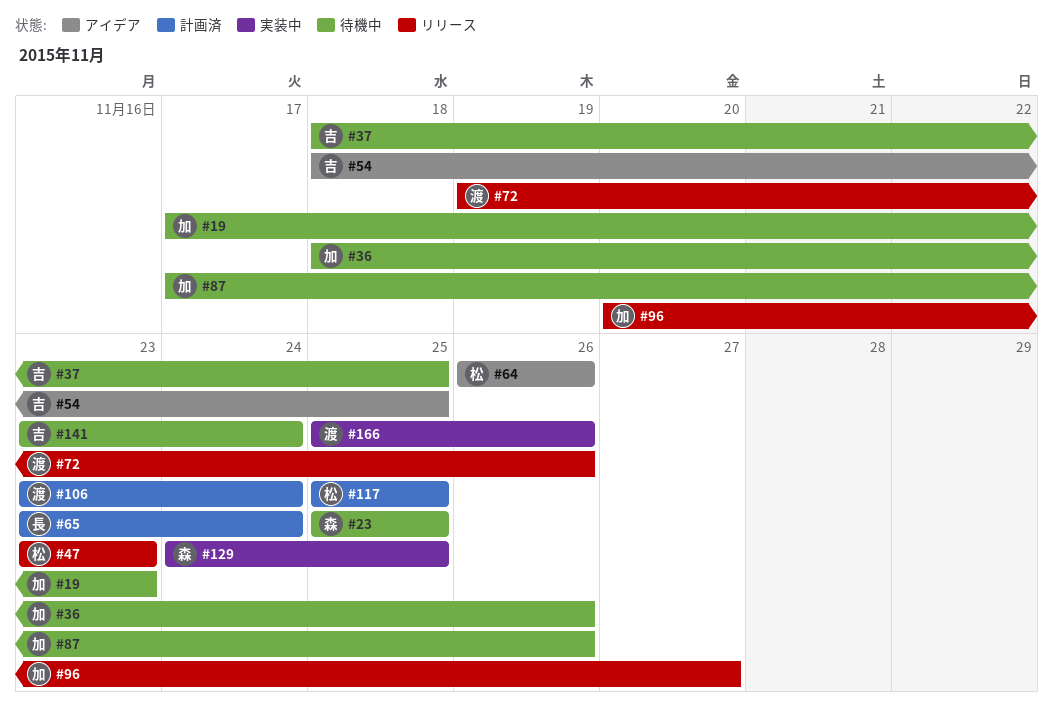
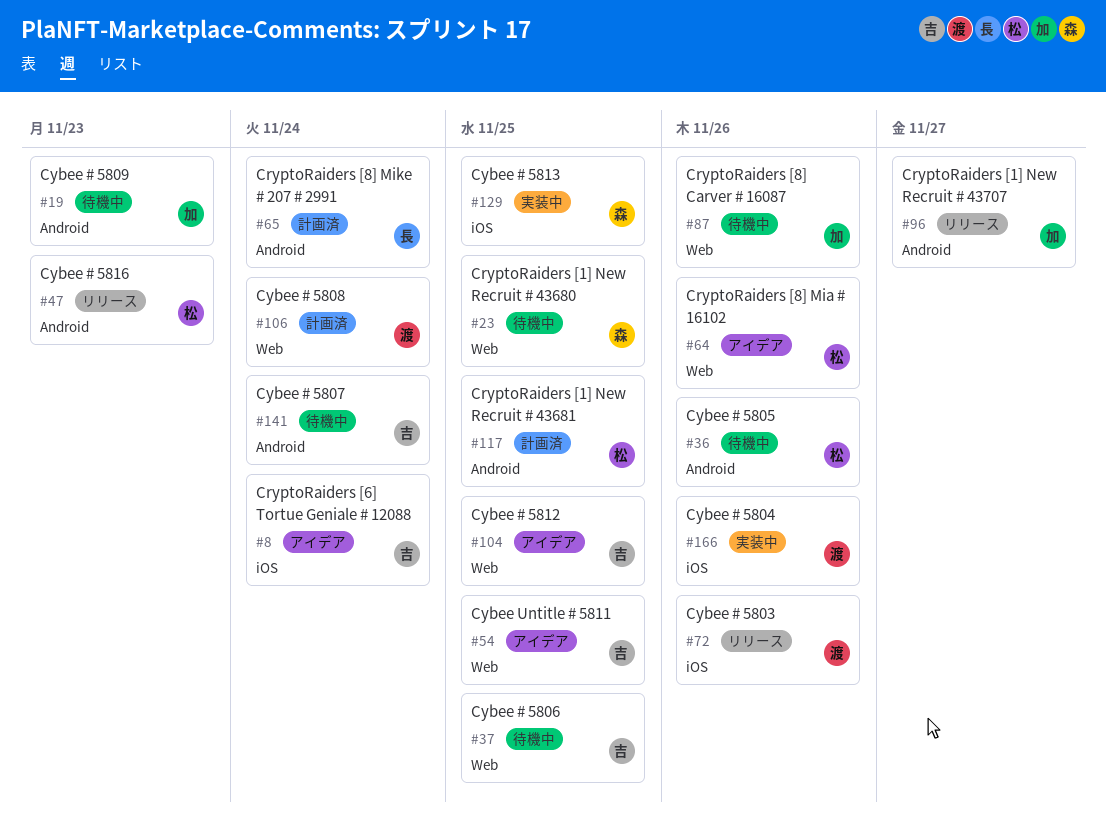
#8: none -> present
#36, owner: 加 -> 松
#104: none -> present

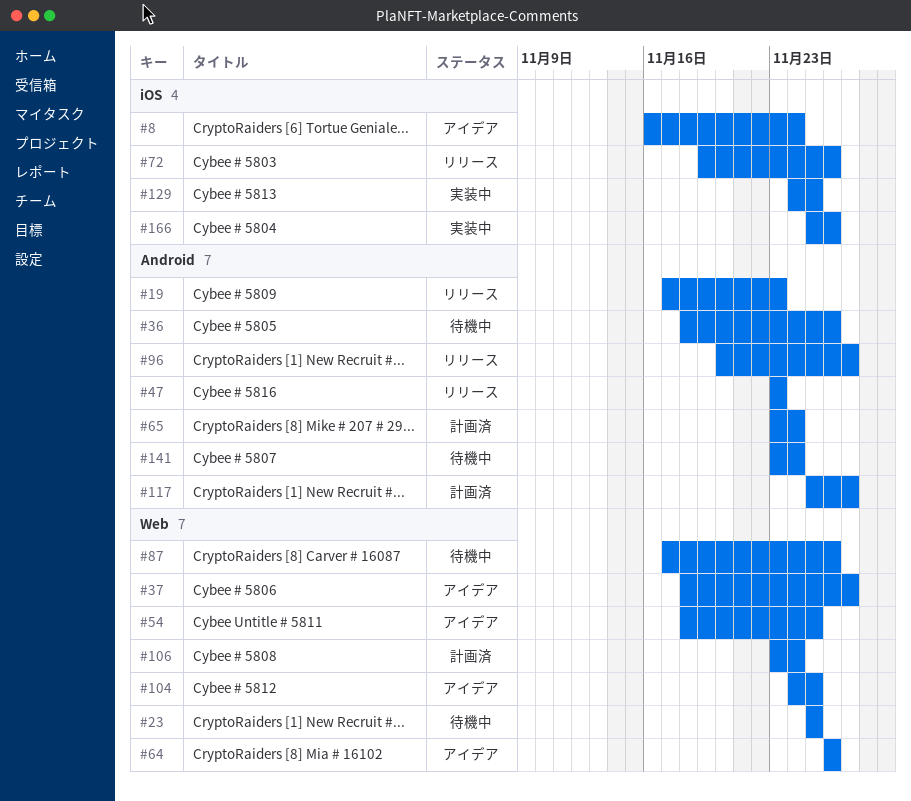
#19, status: 待機中 -> リリース
#37, status: 待機中 -> アイデア
#37, due: Nov 25 -> Nov 27
#117, due: Nov 25 -> Nov 27

